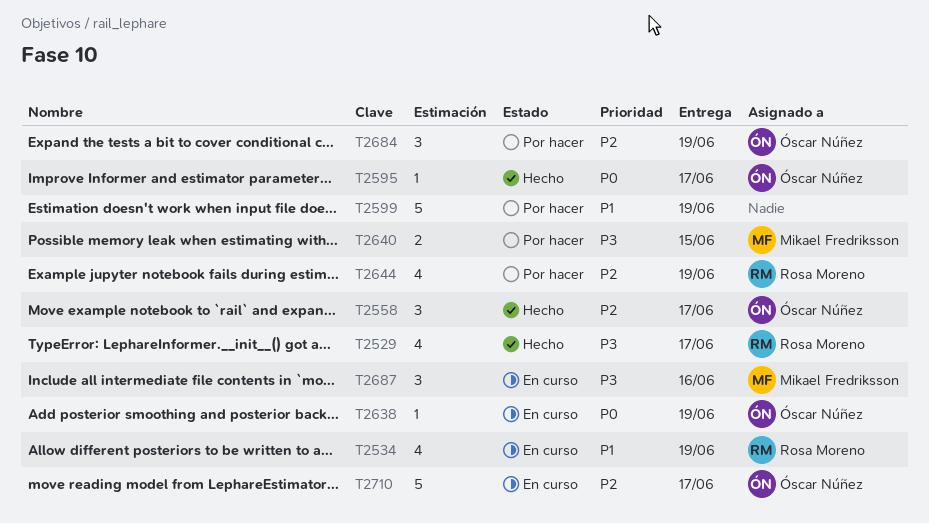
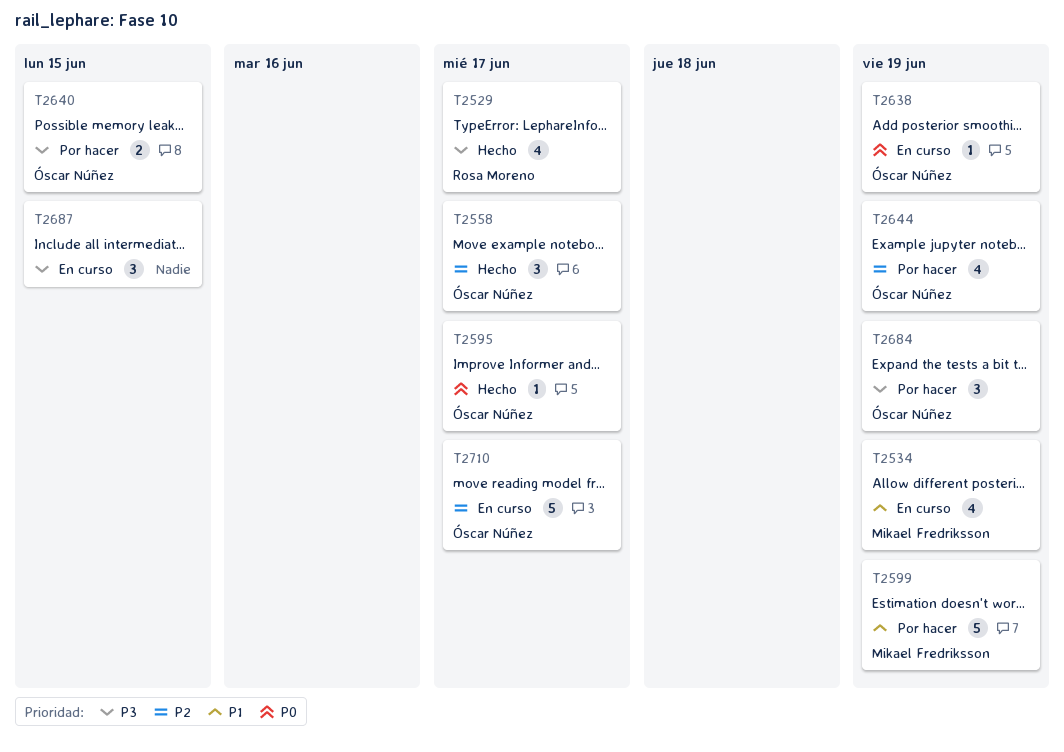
T2534, owner: Rosa Moreno -> Mikael Fredriksson
T2599, owner: none -> Mikael Fredriksson
T2640, owner: Mikael Fredriksson -> Óscar Núñez
T2644, owner: Rosa Moreno -> Óscar Núñez
T2684, priority: P2 -> P3
T2687, owner: Mikael Fredriksson -> none
T2687, due: Jun 16 -> Jun 15

